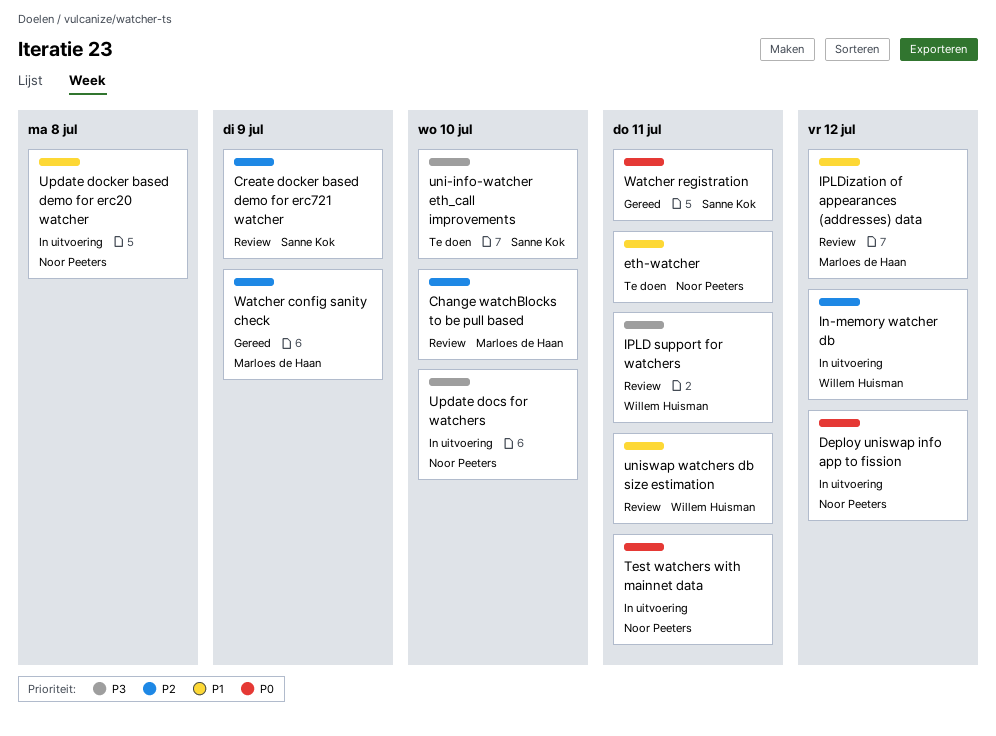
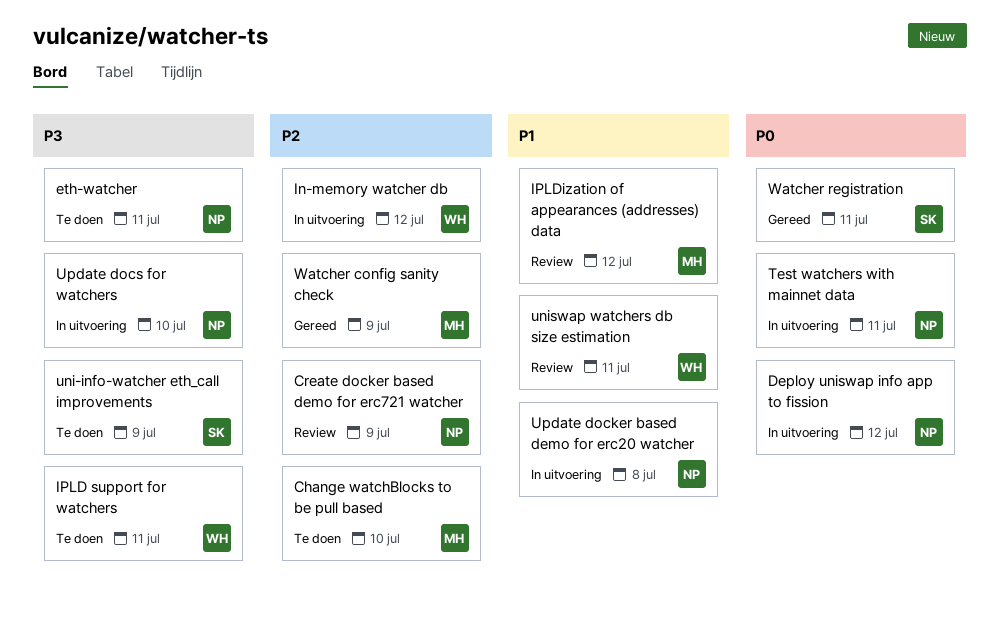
Change watchBlocks to be pull based, status: Review -> Te doen
Create docker based demo for erc721 watcher, owner: Sanne Kok -> Noor Peeters
eth-watcher, priority: P1 -> P3
IPLD support for watchers, status: Review -> Te doen
uni-info-watcher eth_call improvements, due: Jul 10 -> Jul 9

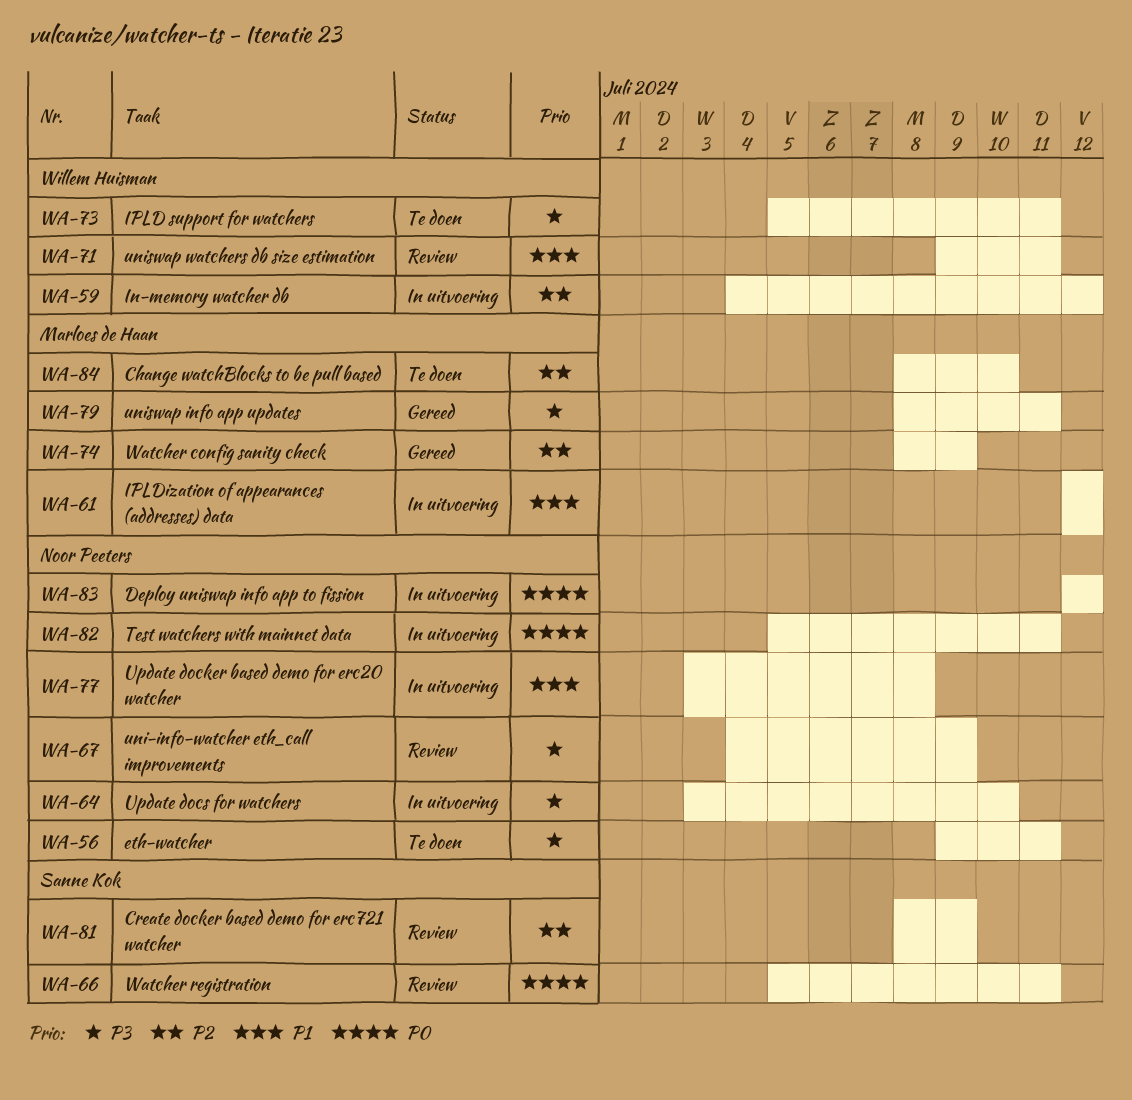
Create docker based demo for erc721 watcher, owner: Noor Peeters -> Sanne Kok
IPLDization of appearances (addresses) data, status: Review -> In uitvoering
uni-info-watcher eth_call improvements, status: Te doen -> Review
uni-info-watcher eth_call improvements, owner: Sanne Kok -> Noor Peeters
uniswap info app updates: none -> present
Watcher registration, status: Gereed -> Review

